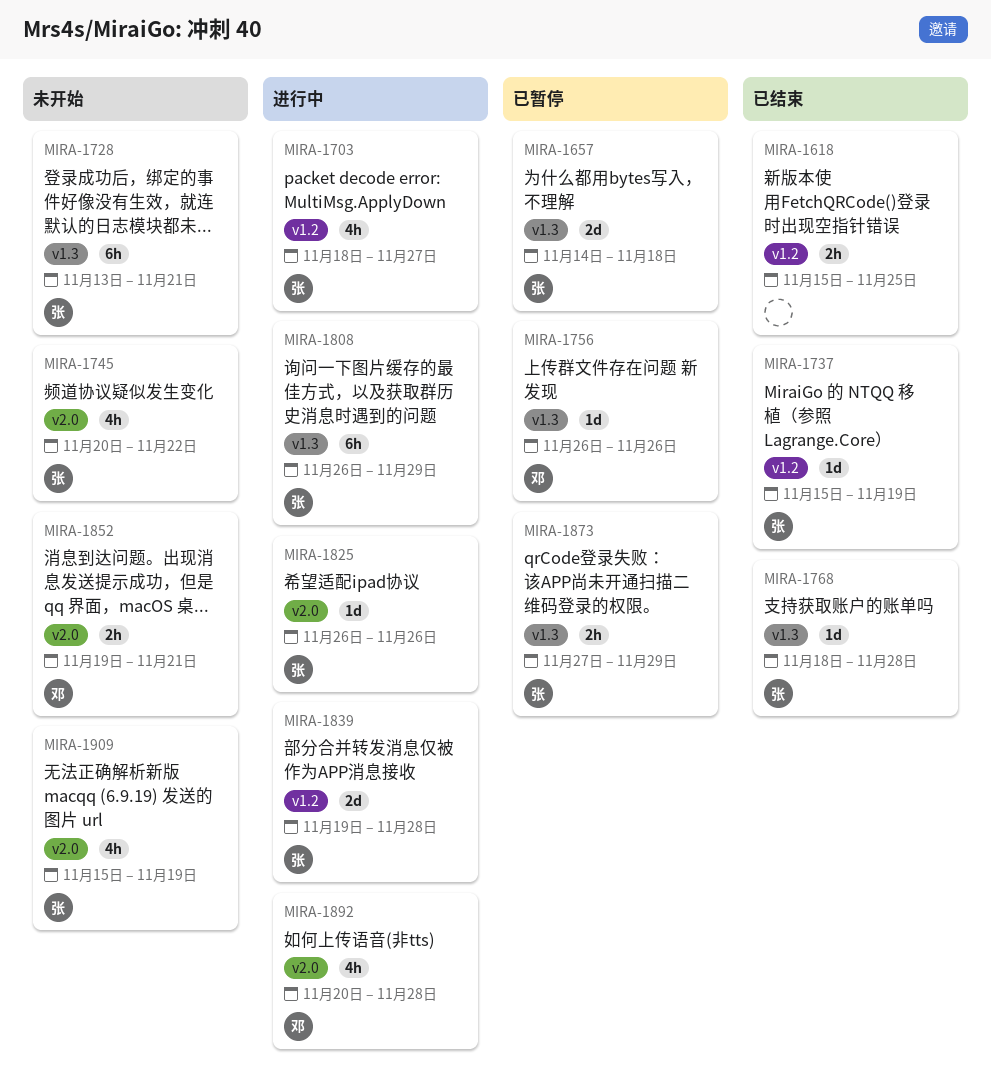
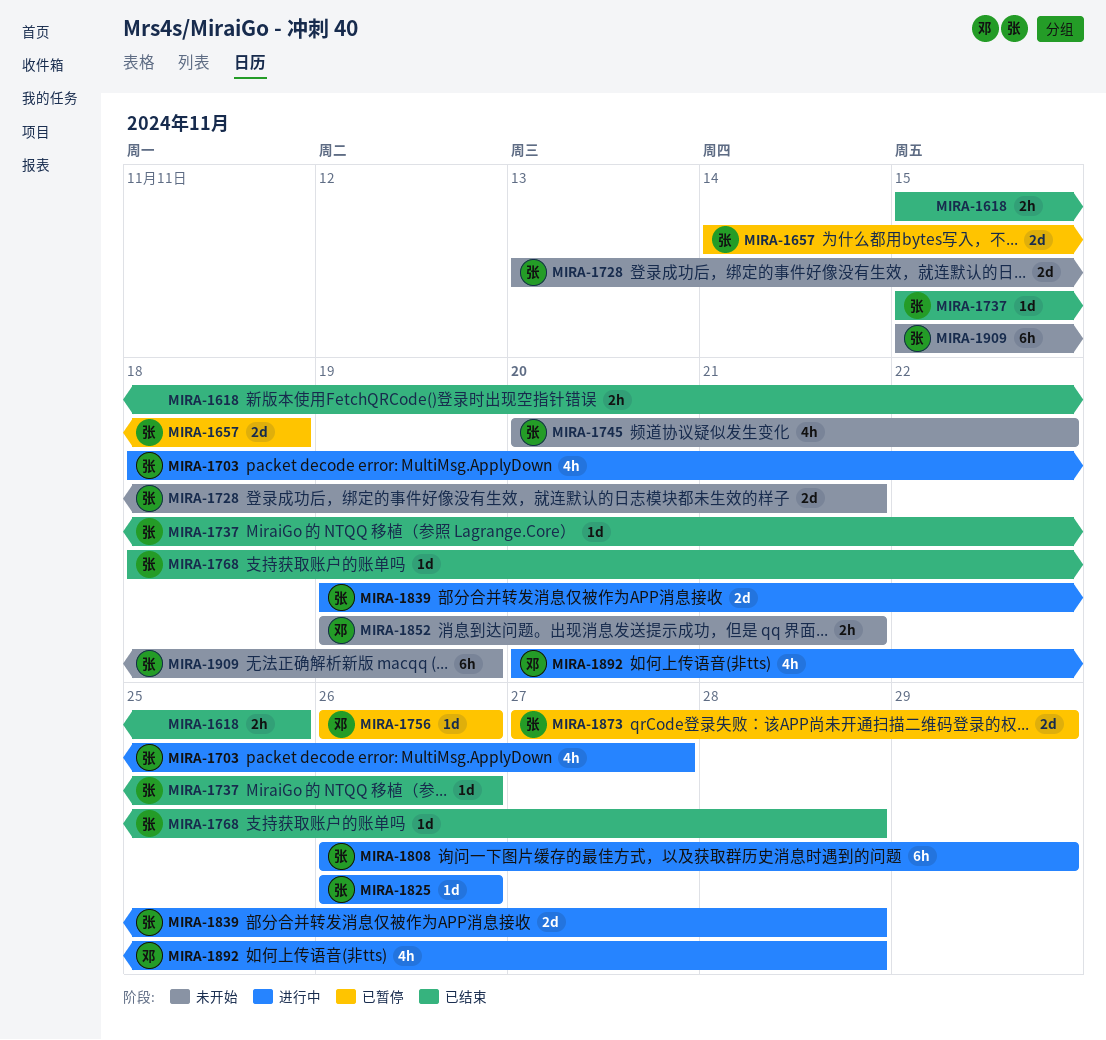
MIRA-1728, estimate: 6h -> 2d
MIRA-1737, due: Nov 19 -> Nov 26
MIRA-1873, estimate: 2h -> 2d
MIRA-1909, estimate: 4h -> 6h

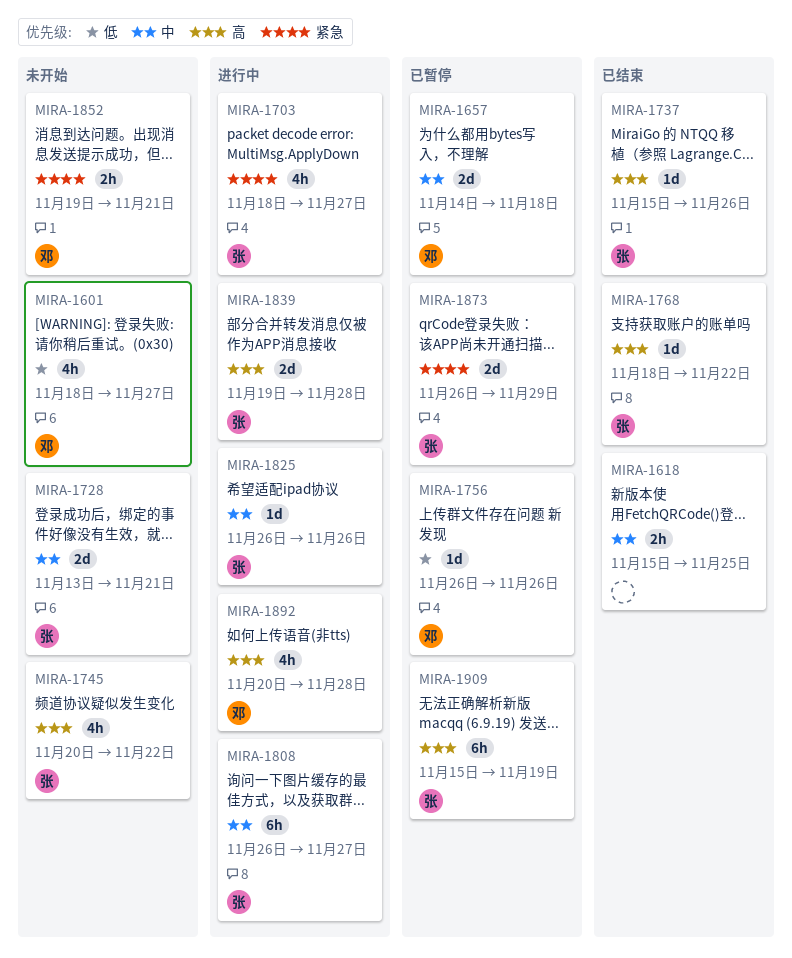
MIRA-1601: none -> present
MIRA-1657, owner: 张 -> 邓
MIRA-1768, due: Nov 28 -> Nov 22
MIRA-1808, due: Nov 29 -> Nov 27
MIRA-1873, start: Nov 27 -> Nov 26
MIRA-1909, status: 未开始 -> 已暂停

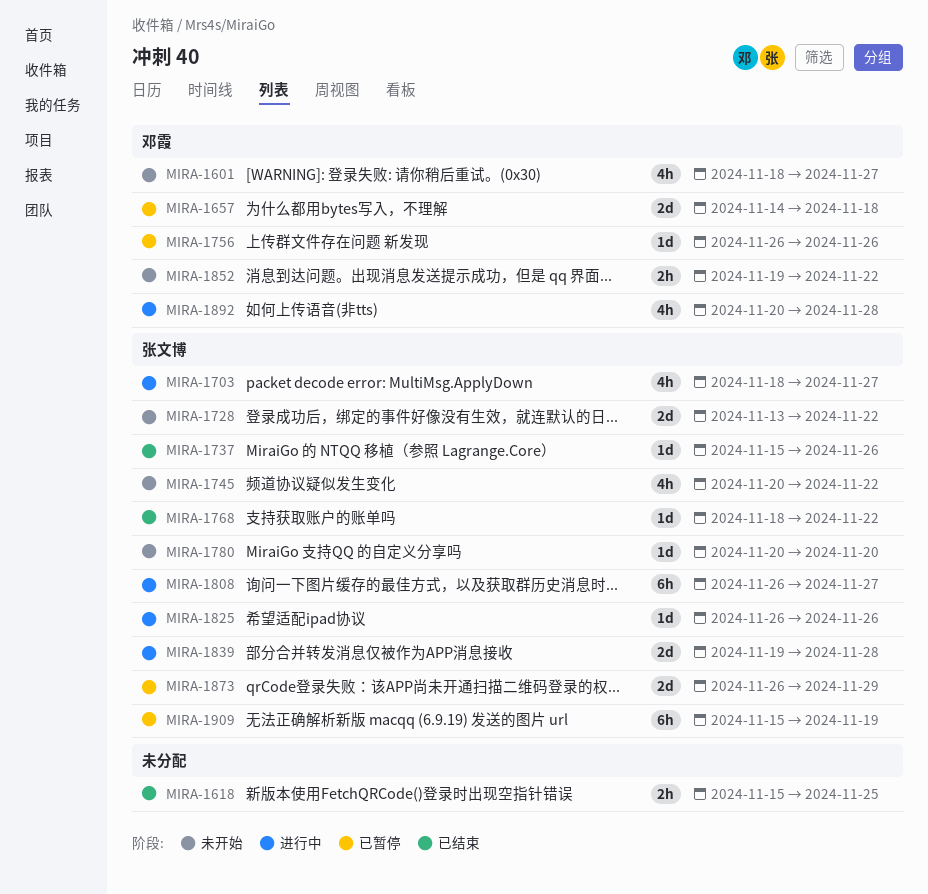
MIRA-1728, due: Nov 21 -> Nov 22
MIRA-1780: none -> present
MIRA-1852, due: Nov 21 -> Nov 22

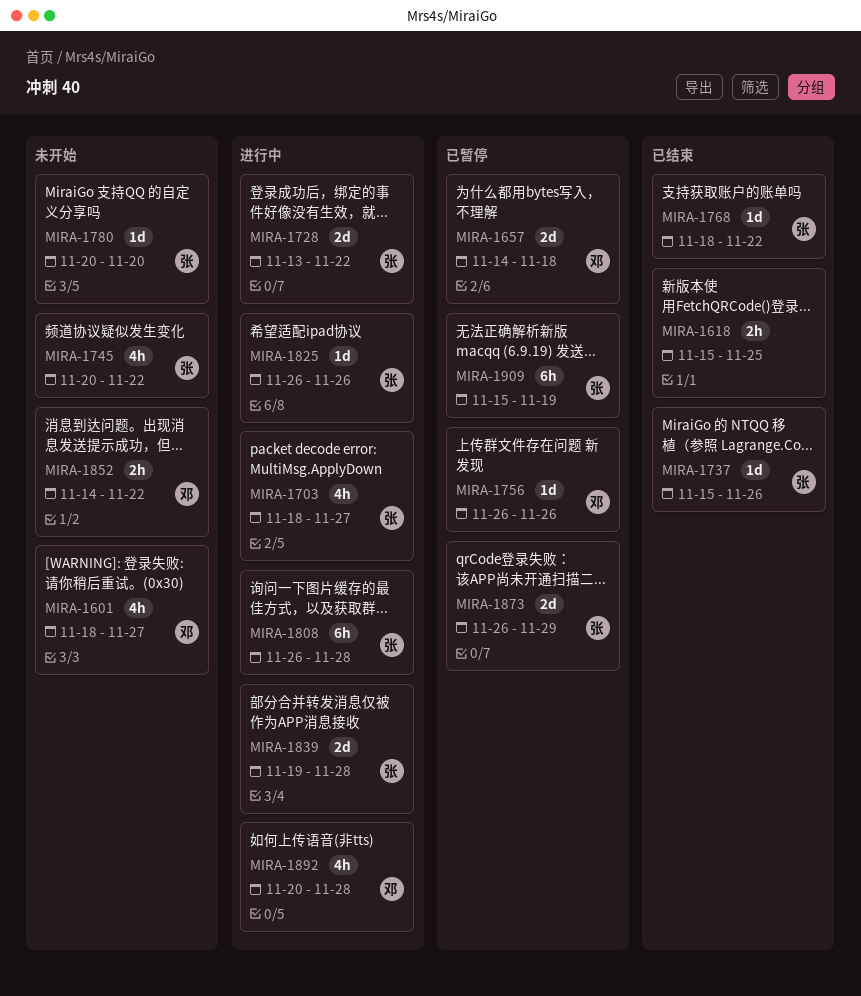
MIRA-1728, status: 未开始 -> 进行中
MIRA-1808, due: Nov 27 -> Nov 28
MIRA-1852, start: Nov 19 -> Nov 14

